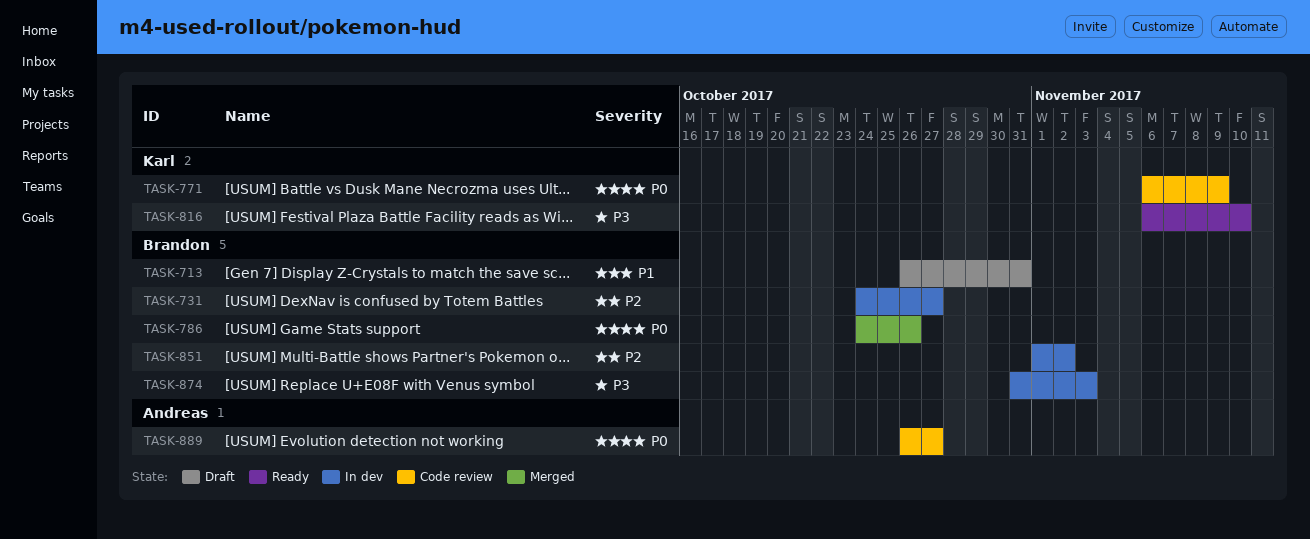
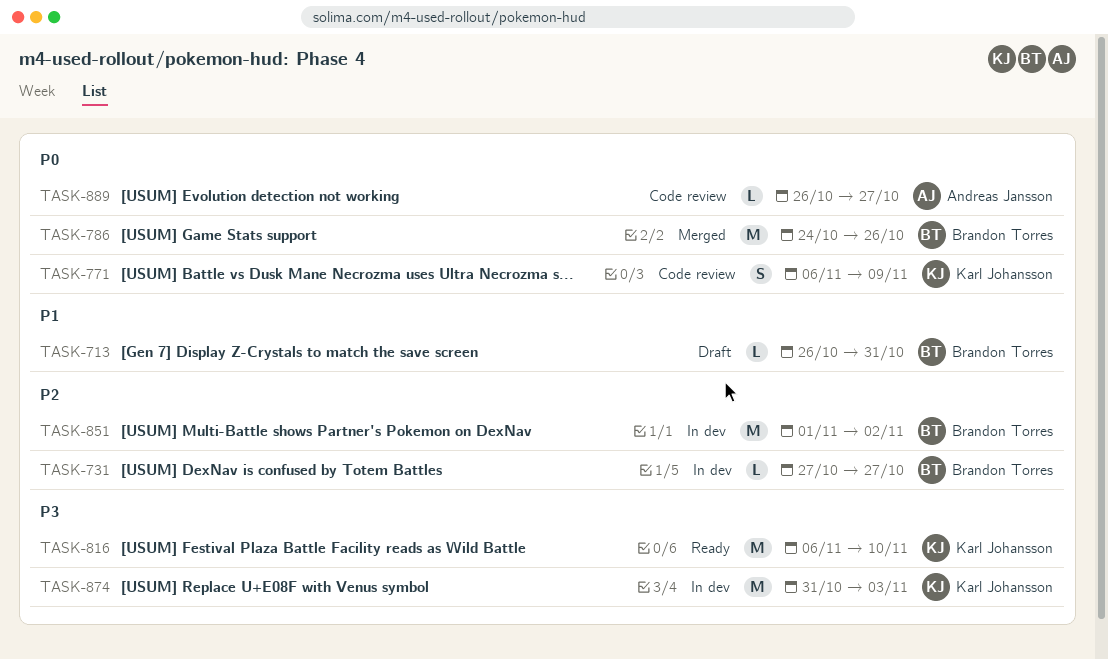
TASK-731, start: Oct 24 -> Oct 27
TASK-874, owner: Brandon Torres -> Karl Johansson

